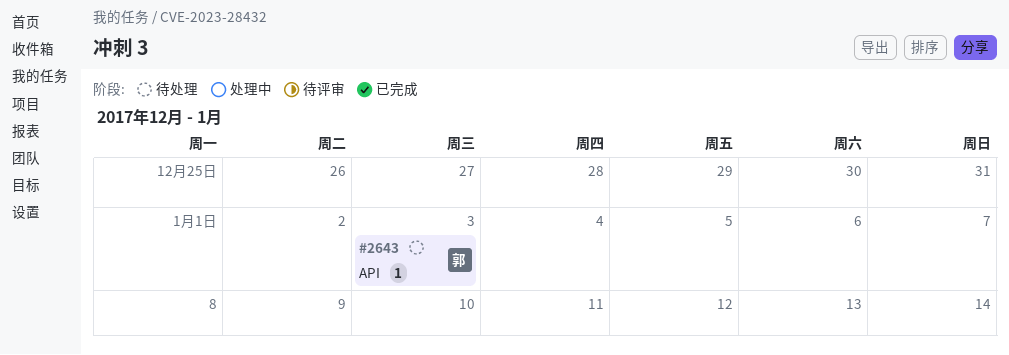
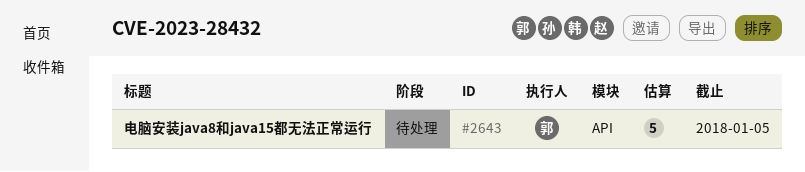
#2643, estimate: 1 -> 5
#2643, due: Jan 3 -> Jan 5

